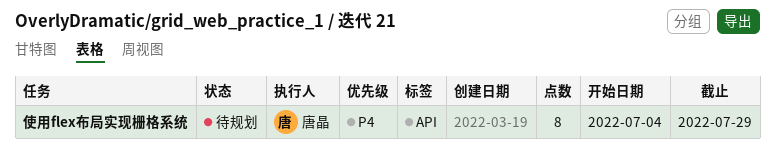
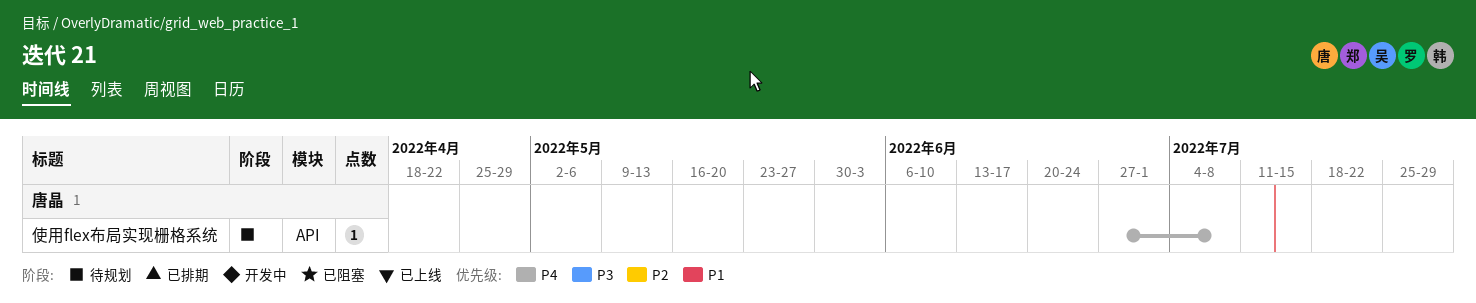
使用flex布局实现栅格系统, estimate: 8 -> 1
使用flex布局实现栅格系统, start: Jul 4 -> Jun 27
使用flex布局实现栅格系统, due: Jul 29 -> Jul 8

